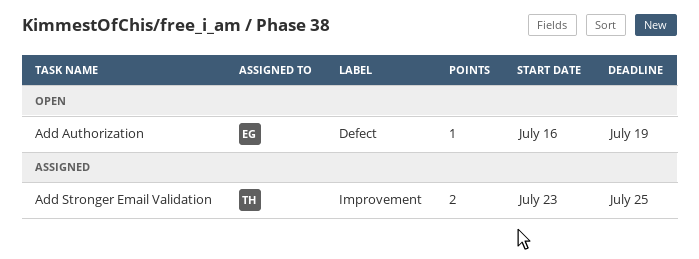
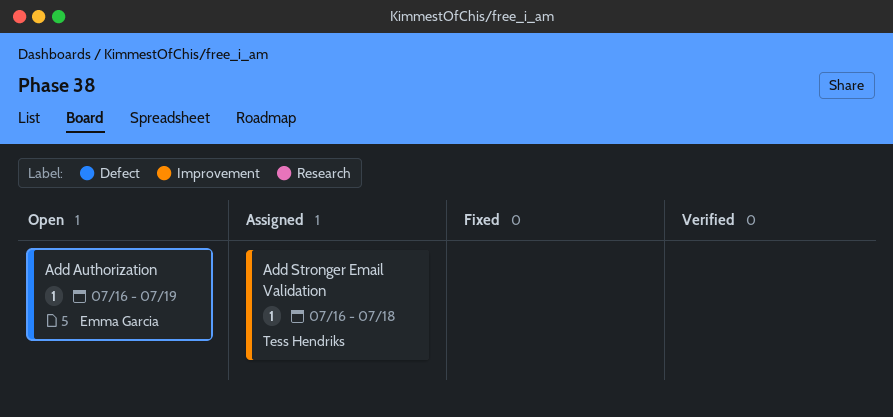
Add Stronger Email Validation, estimate: 2 -> 1
Add Stronger Email Validation, start: Jul 23 -> Jul 16
Add Stronger Email Validation, due: Jul 25 -> Jul 18

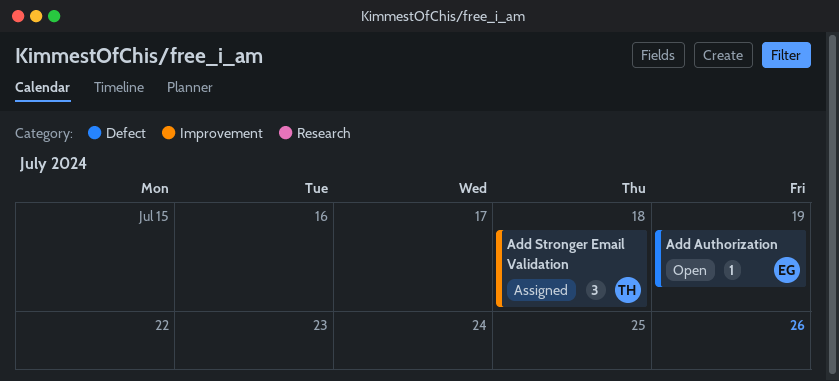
Add Stronger Email Validation, estimate: 1 -> 3

